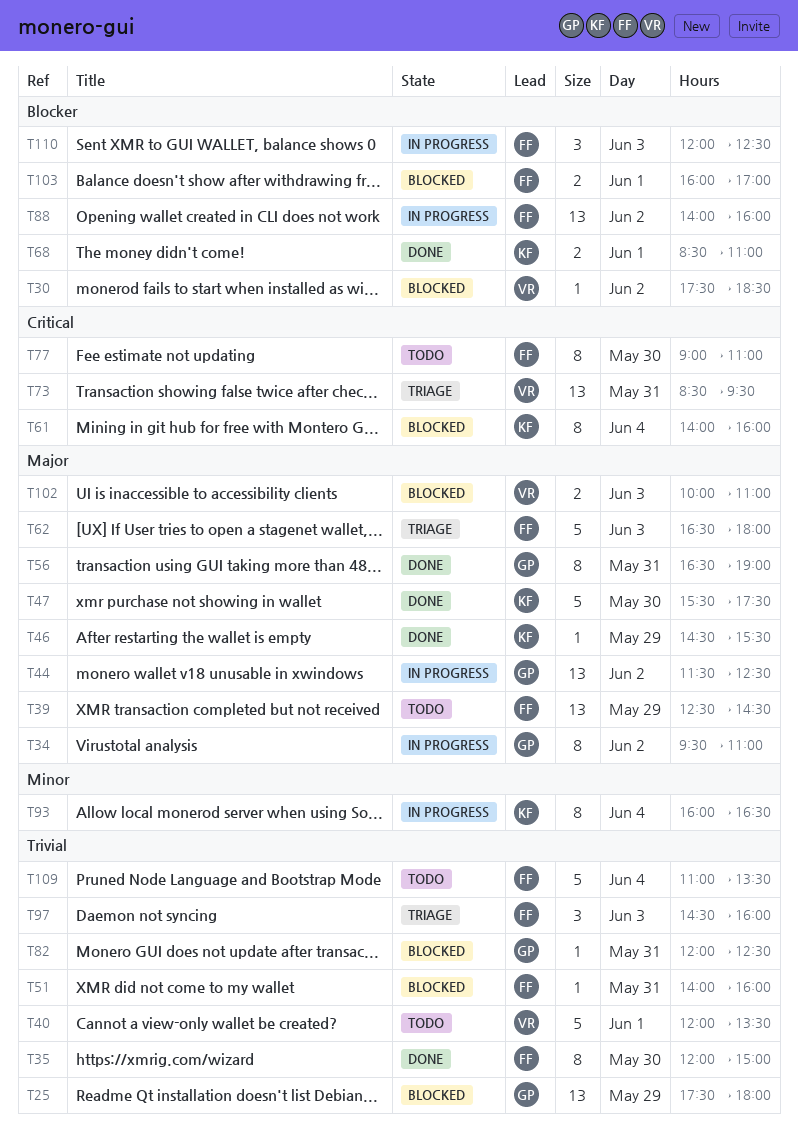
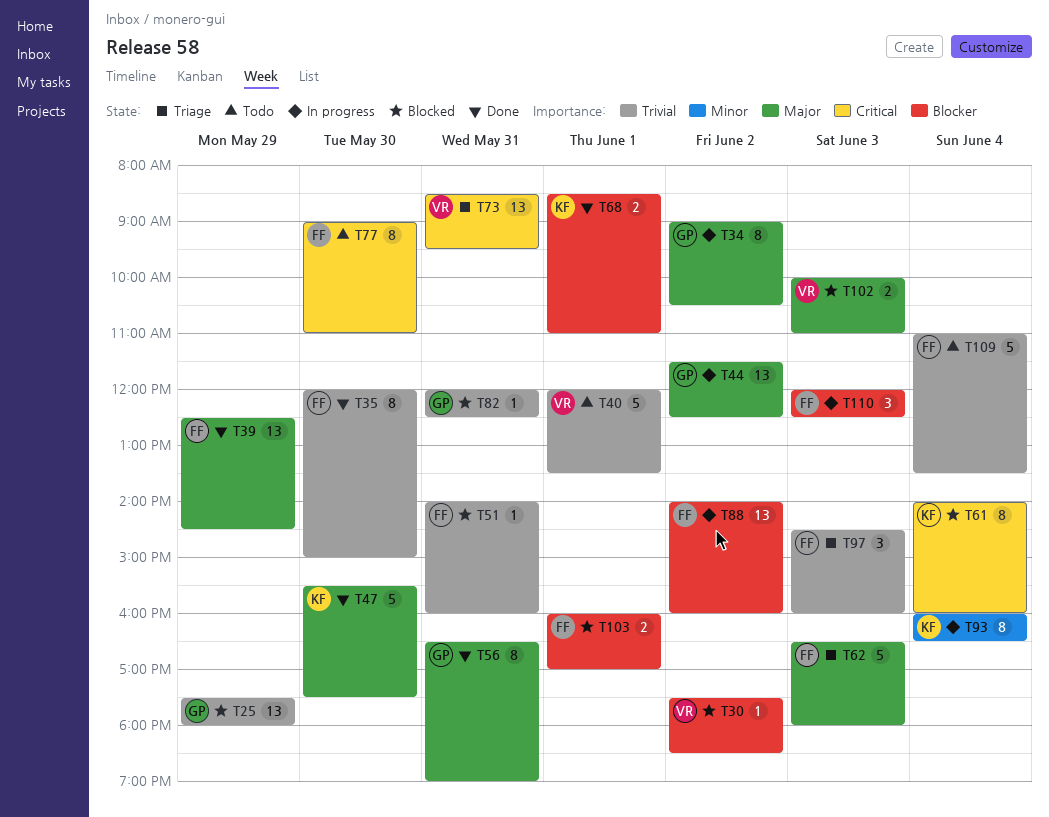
T34, begins: 09:30 -> 09:00
T34, ends: 11:00 -> 10:30
T39, status: Todo -> Done
T46: present -> none

